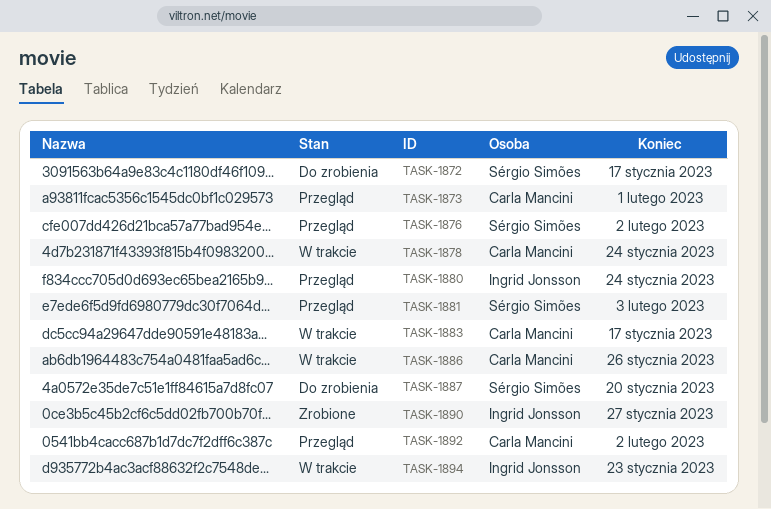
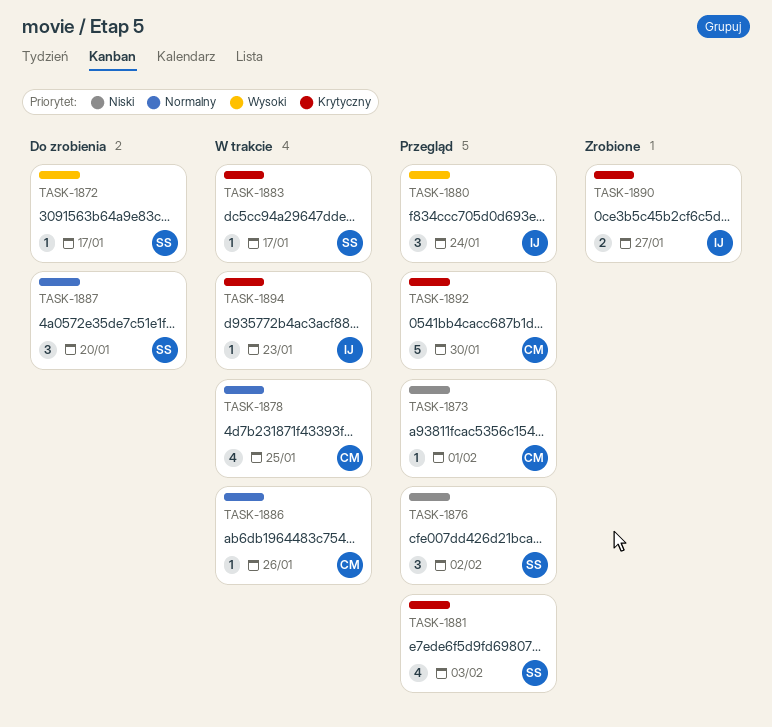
TASK-1878, due: Jan 24 -> Jan 25
TASK-1883, owner: Carla Mancini -> Sérgio Simões
TASK-1892, due: Feb 2 -> Jan 30

